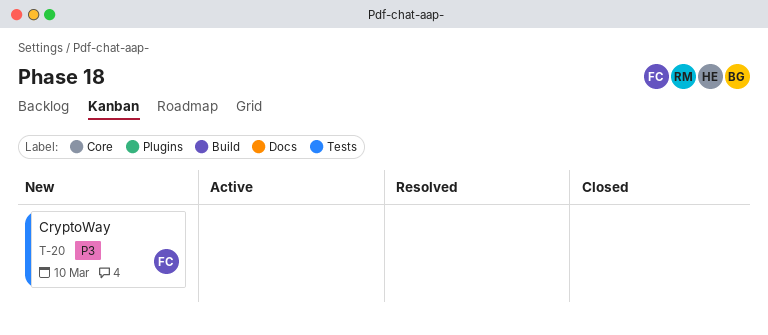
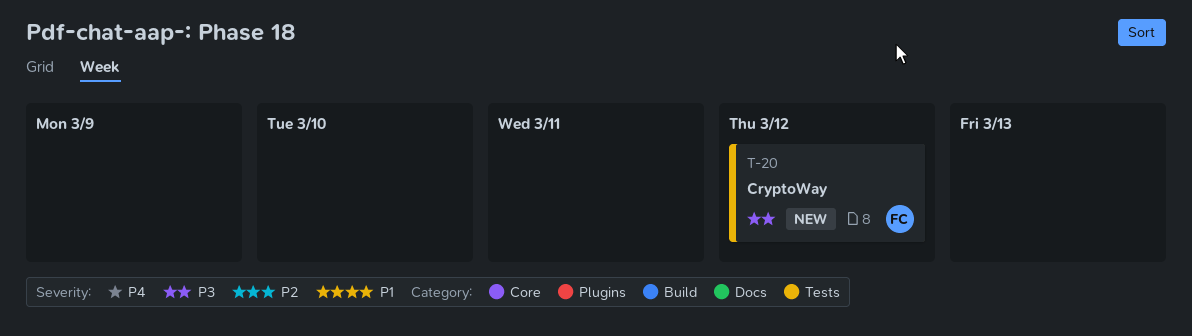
T-20, due: Mar 10 -> Mar 12

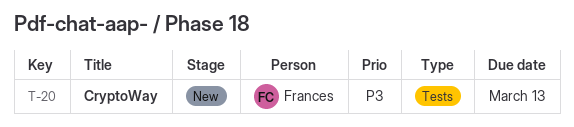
T-20, due: Mar 12 -> Mar 13

